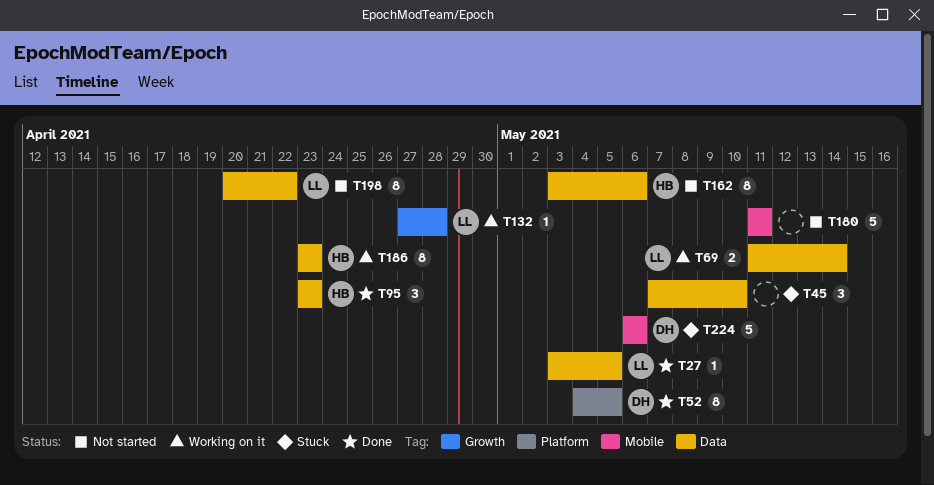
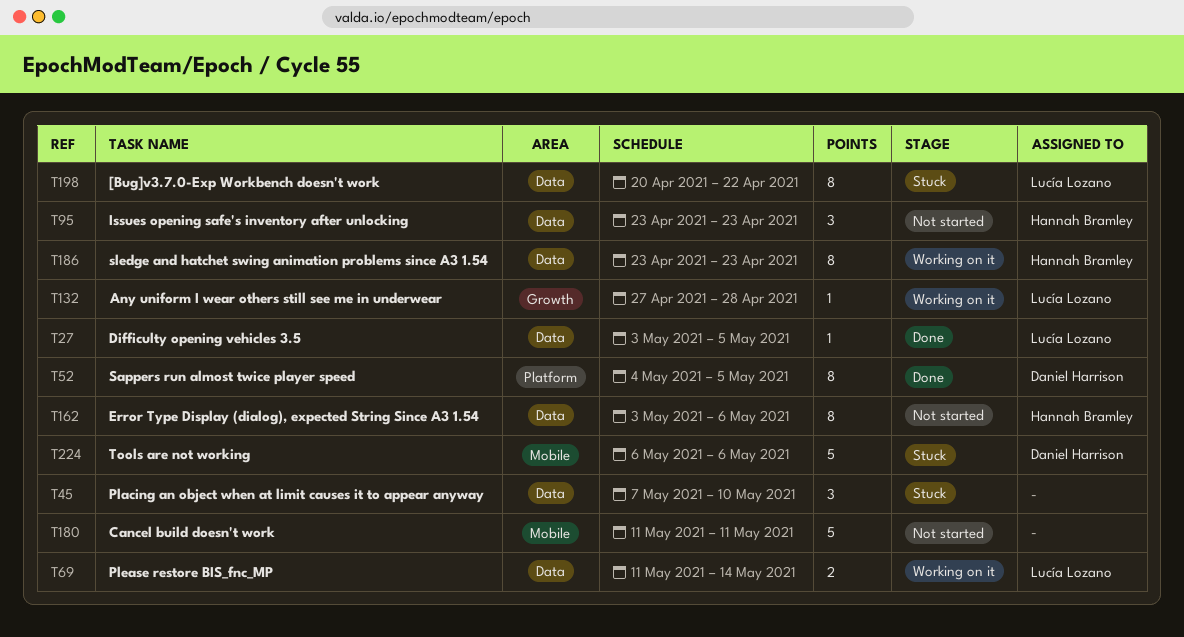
T95, status: Done -> Not started
T198, status: Not started -> Stuck

